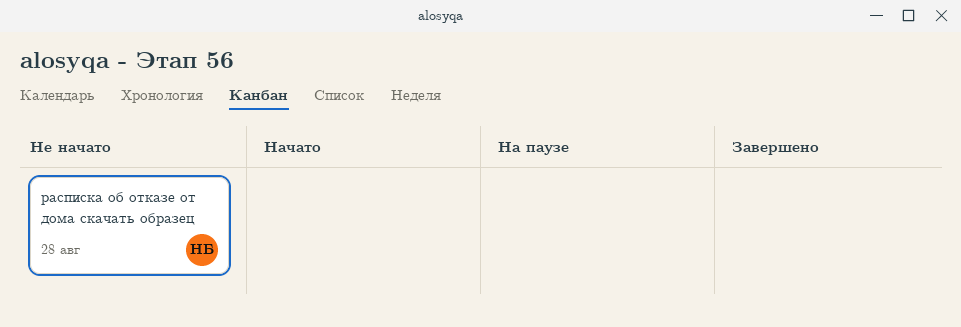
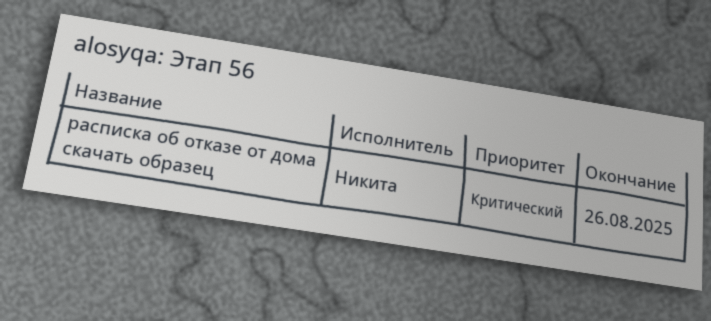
расписка об отказе от дома скачать образец, due: Aug 28 -> Aug 26

